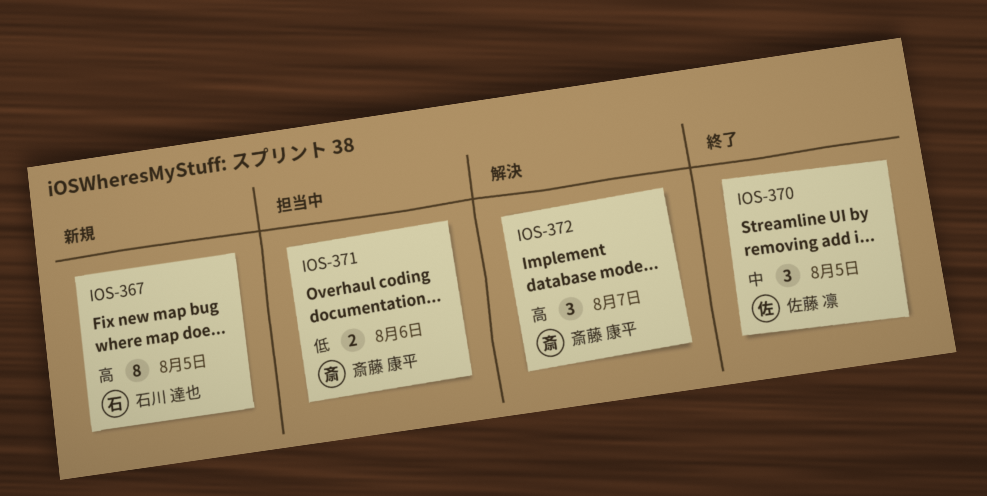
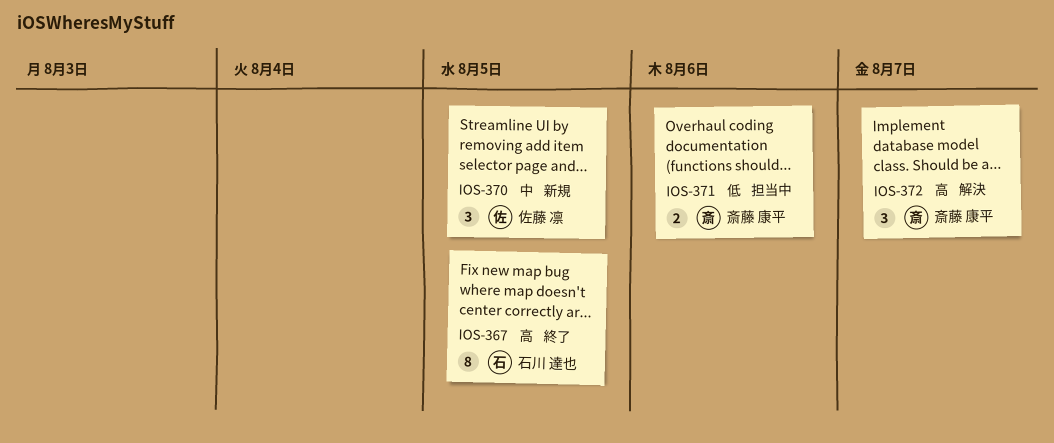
IOS-367, status: 新規 -> 終了
IOS-370, status: 終了 -> 新規

